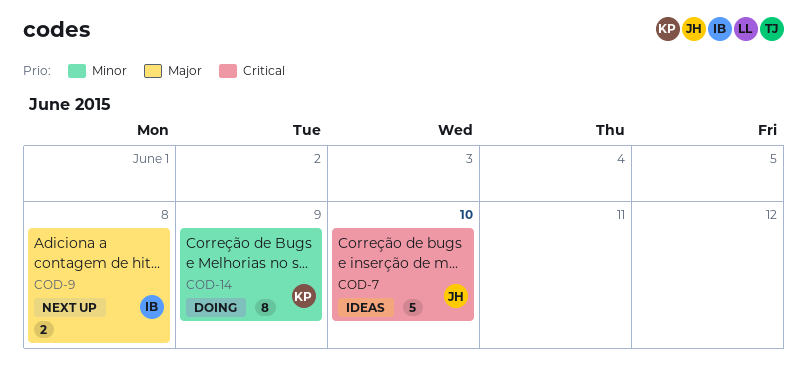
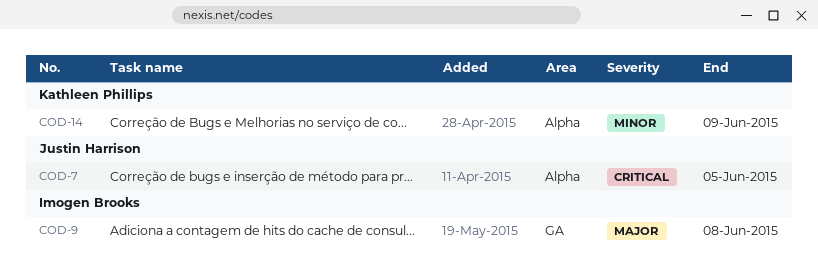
COD-7, due: Jun 10 -> Jun 5

